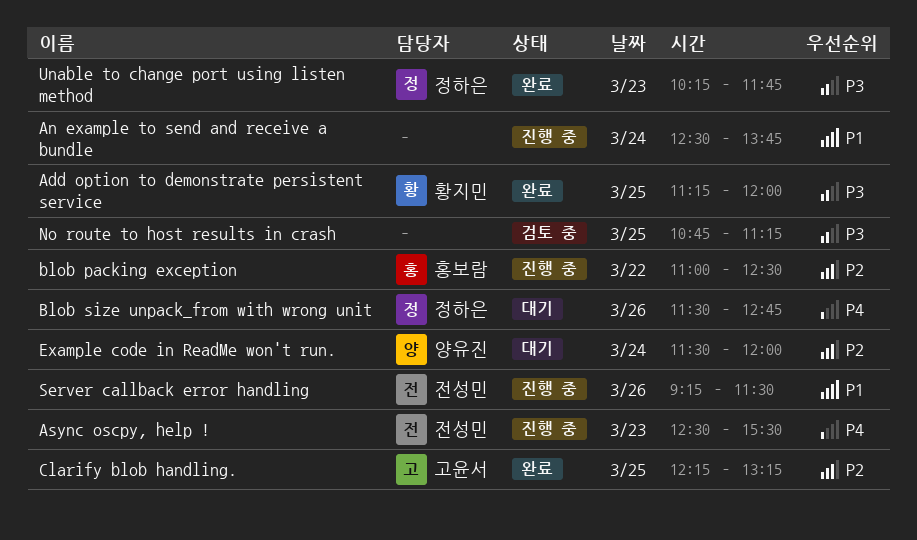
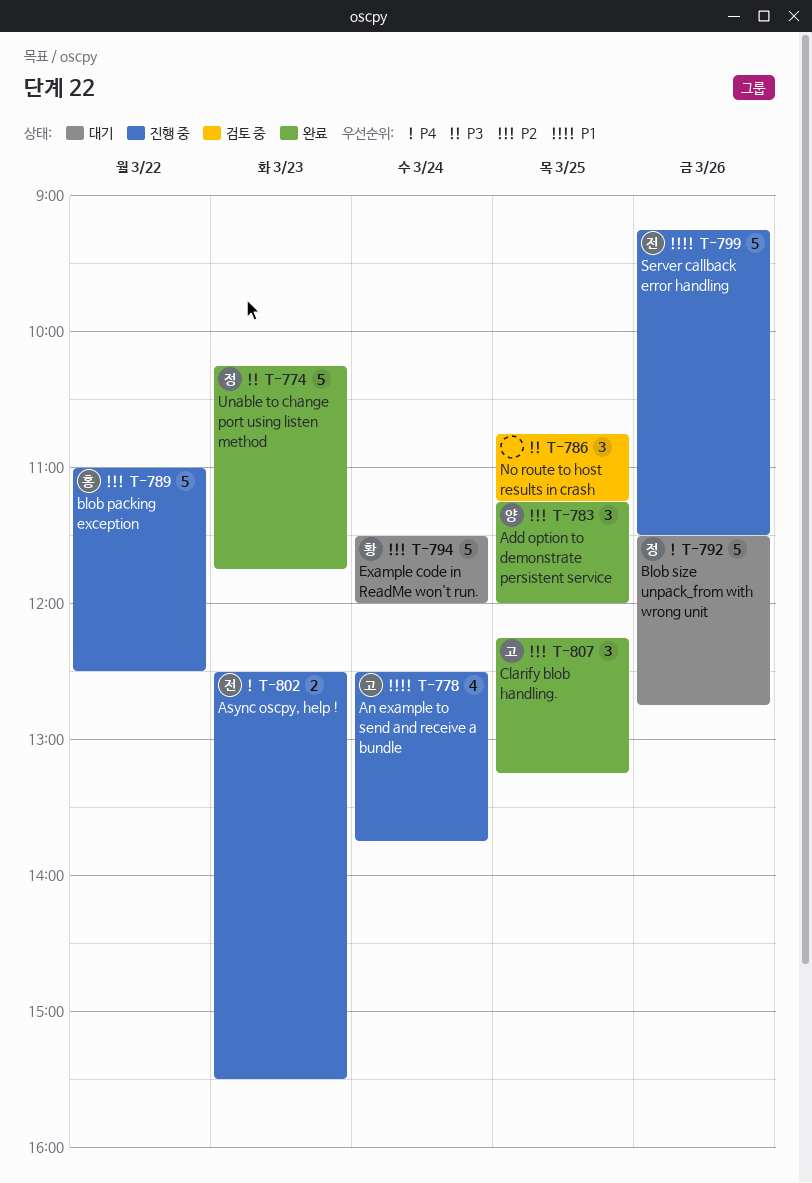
Add option to demonstrate persistent service, owner: 황지민 -> 양유진
Add option to demonstrate persistent service, priority: P3 -> P2
An example to send and receive a bundle, owner: none -> 고윤서
Example code in ReadMe won't run., owner: 양유진 -> 황지민

